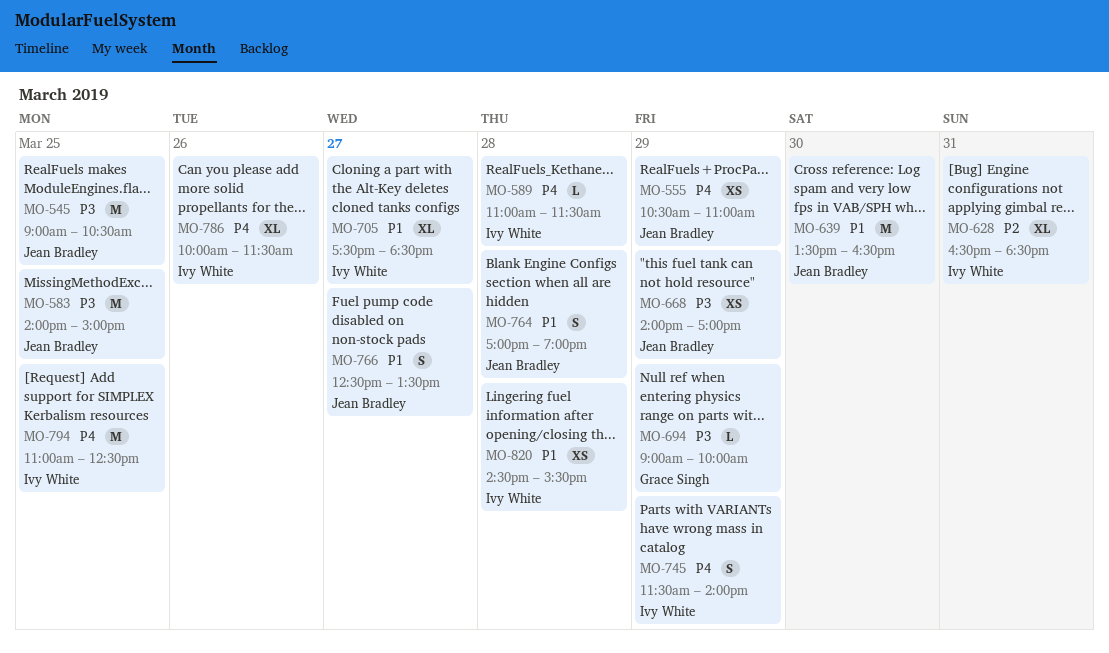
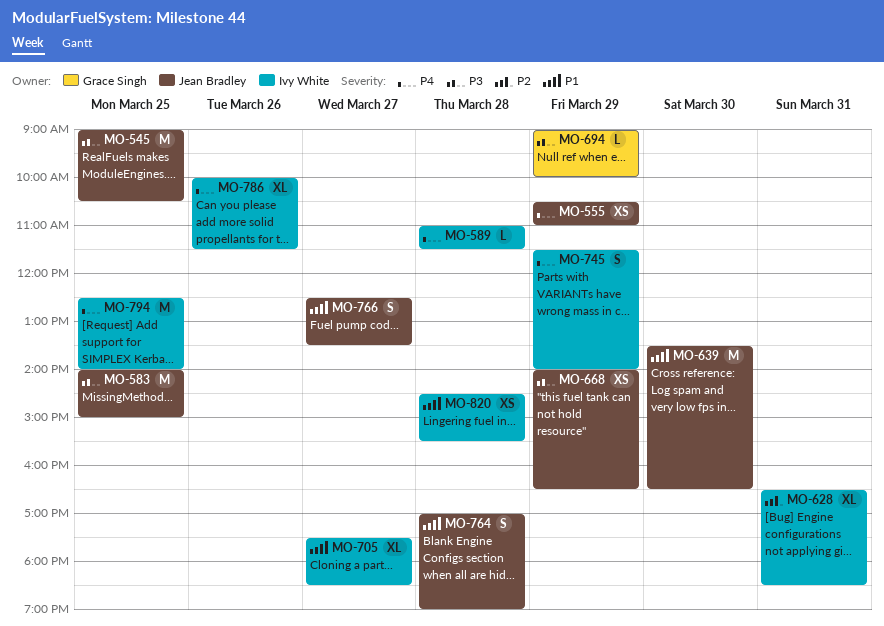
MO-668, ends: 17:00 -> 16:30
MO-794, begins: 11:00 -> 12:30
MO-794, ends: 12:30 -> 14:00

